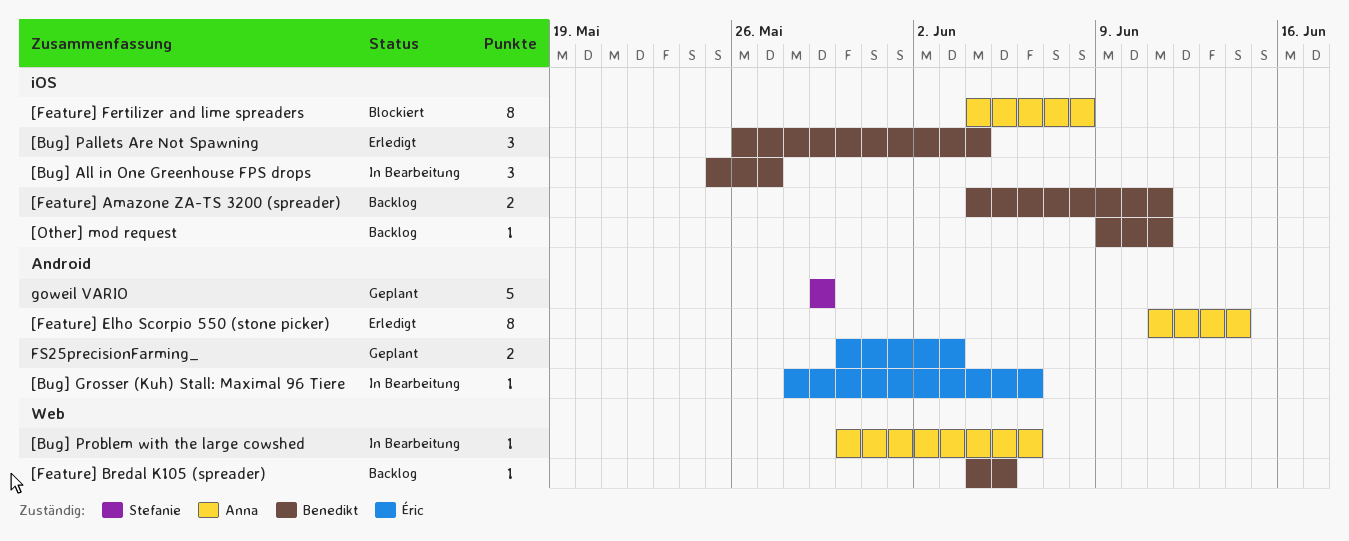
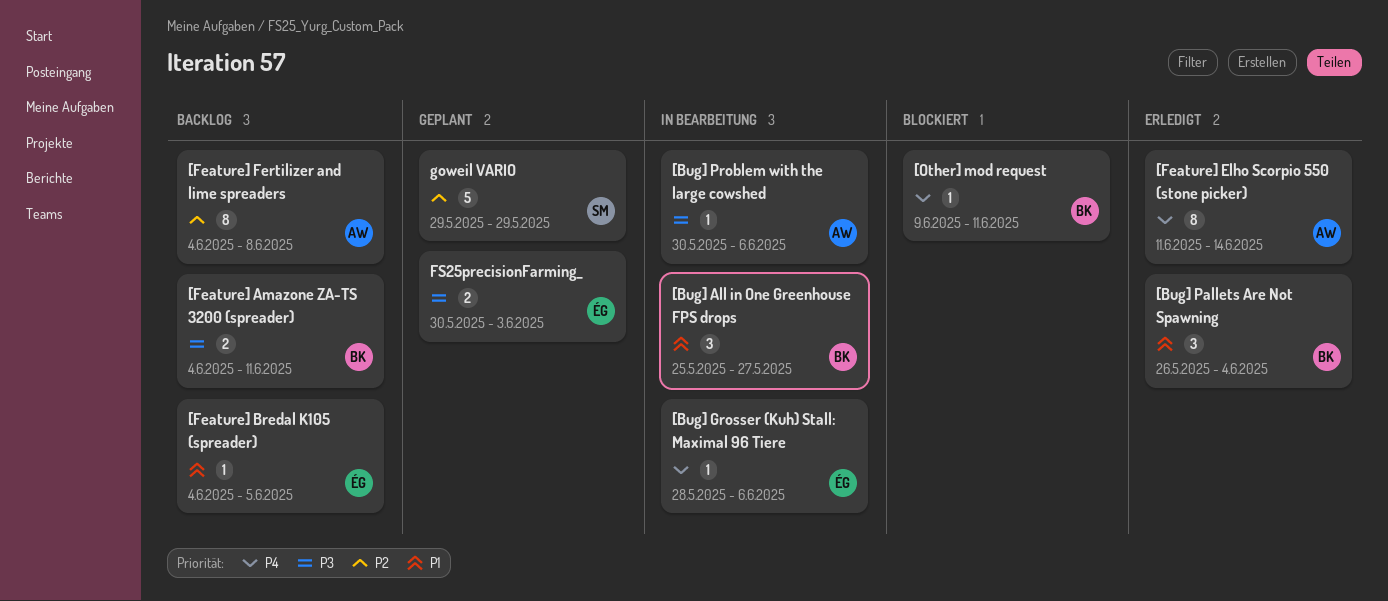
[Feature] Bredal K105 (spreader), owner: Benedikt -> Éric
[Feature] Fertilizer and lime spreaders, status: Blockiert -> Backlog
[Other] mod request, status: Backlog -> Blockiert

